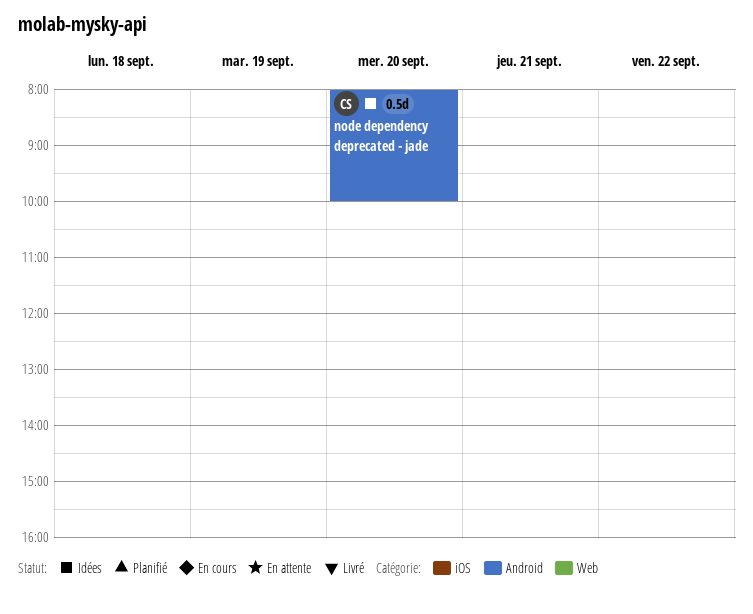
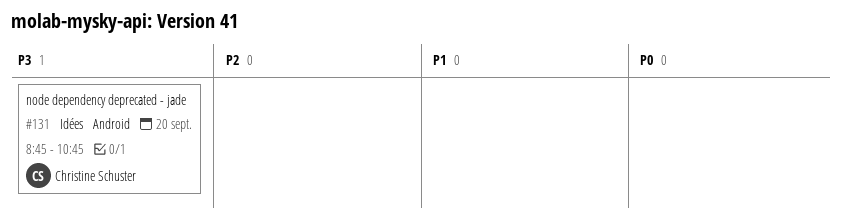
node dependency deprecated - jade, begins: 08:00 -> 08:45
node dependency deprecated - jade, ends: 10:00 -> 10:45

